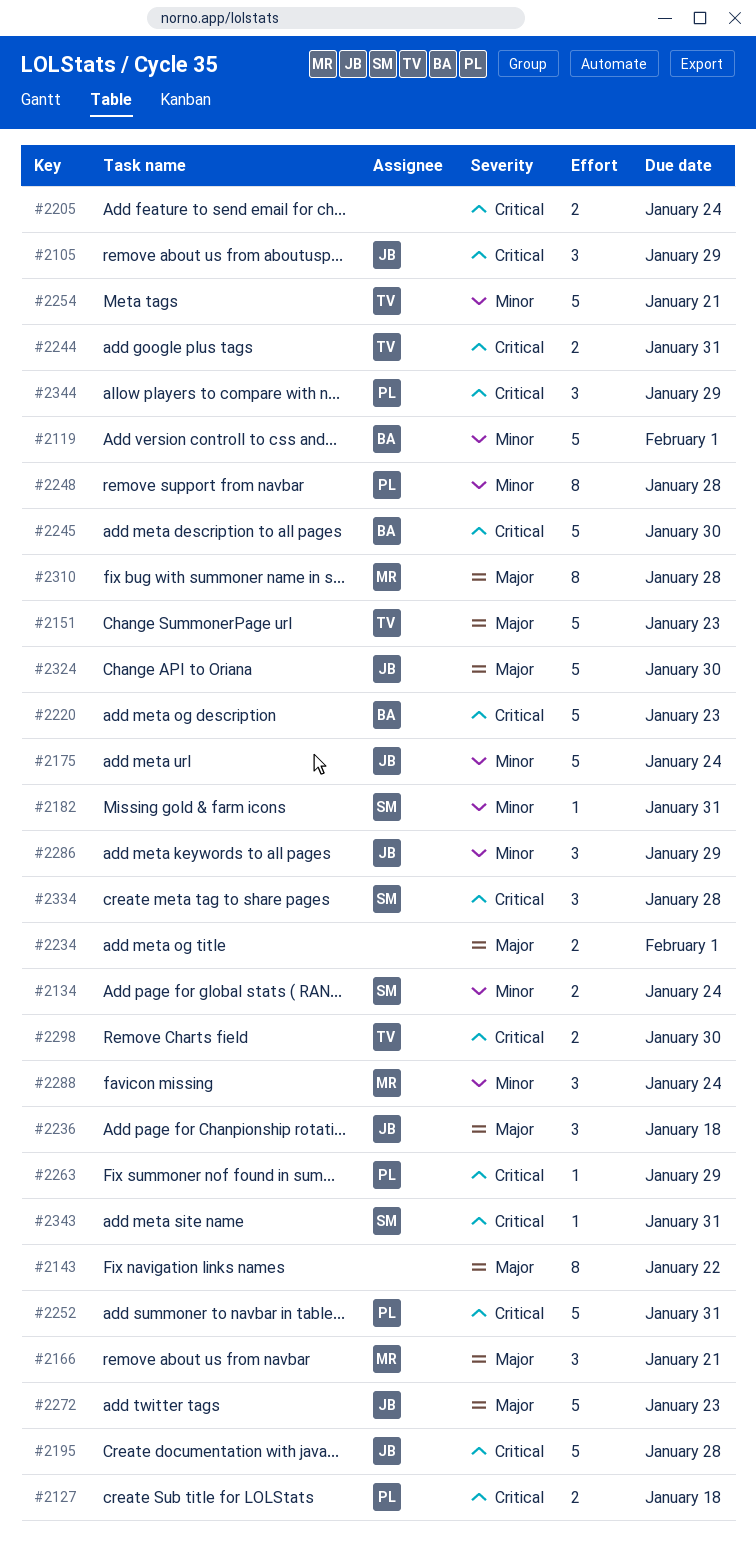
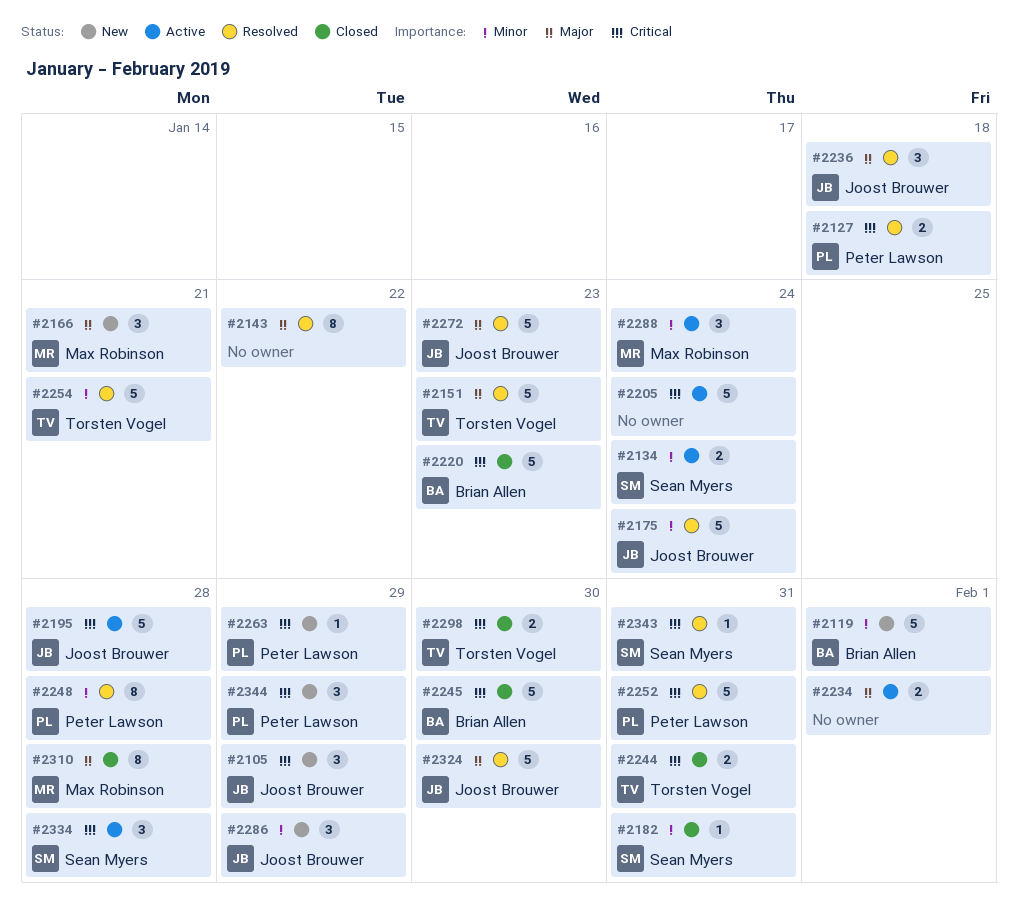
#2205, estimate: 2 -> 5

